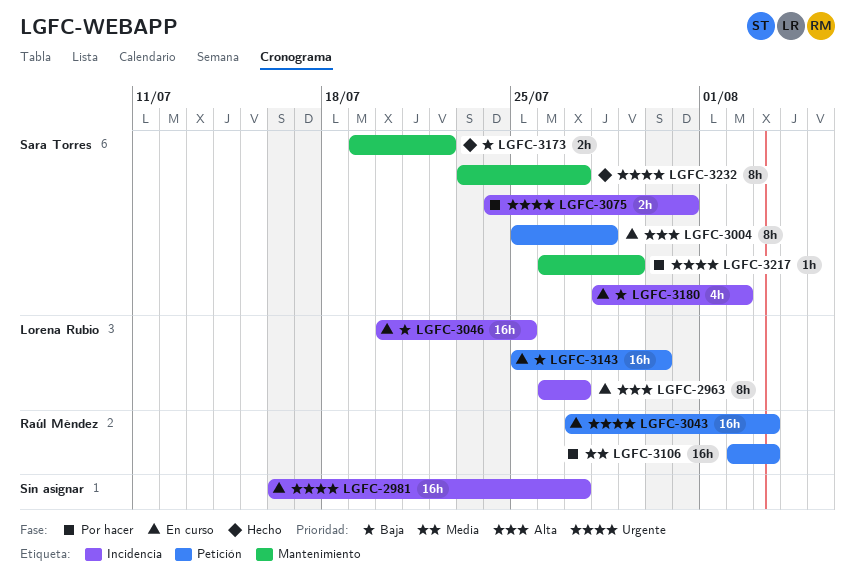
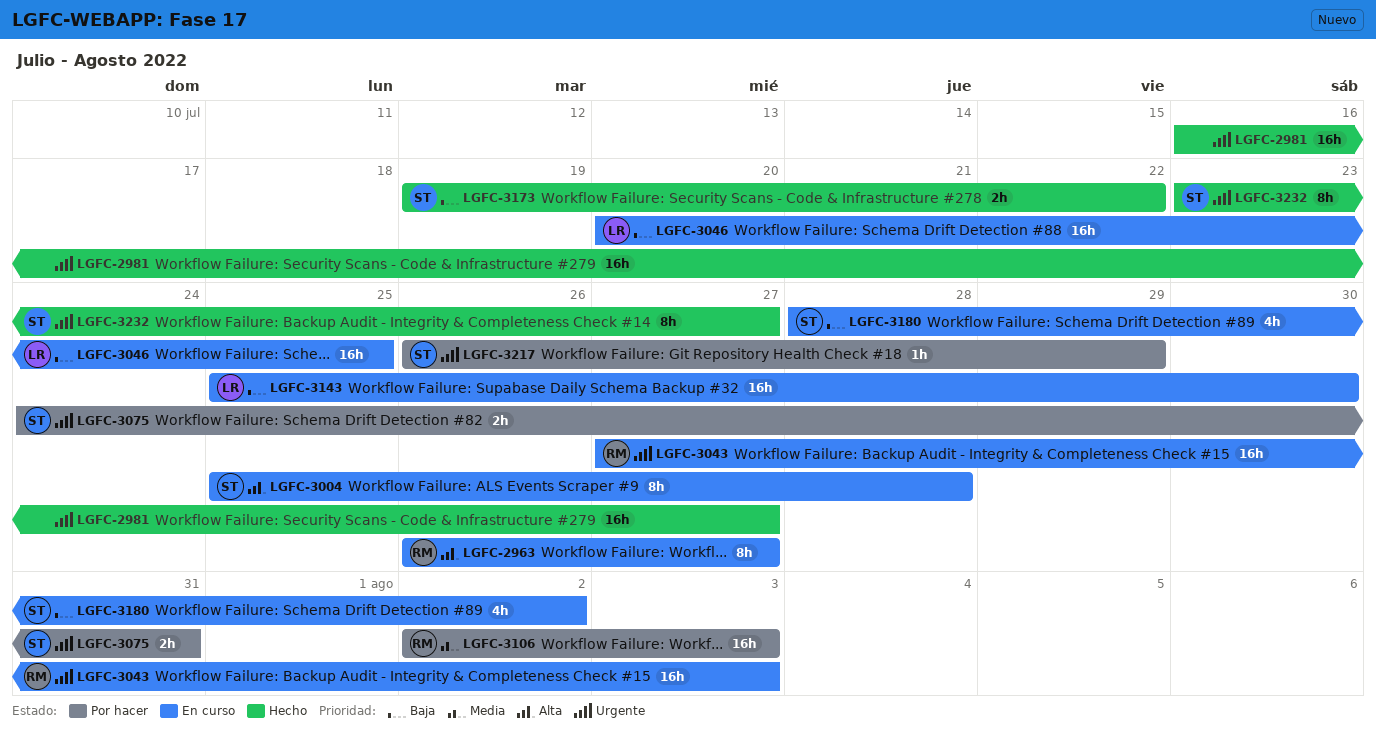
LGFC-2963, owner: Lorena Rubio -> Raúl Méndez
LGFC-2981, status: En curso -> Hecho

